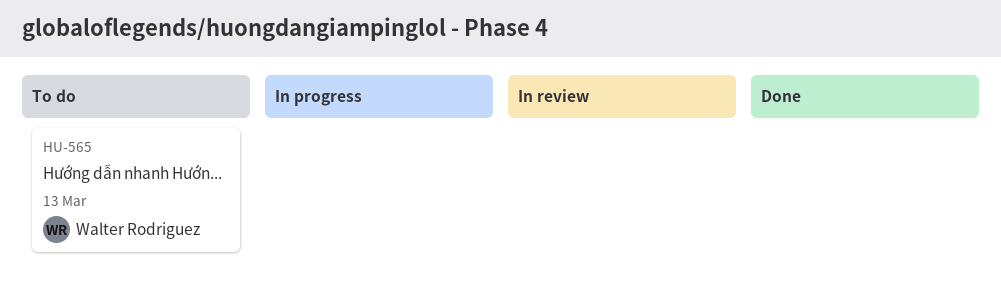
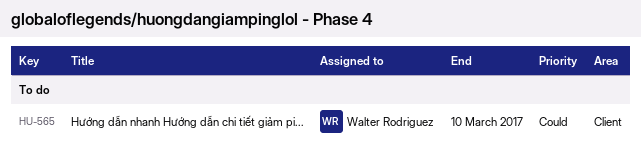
HU-565, due: Mar 13 -> Mar 10

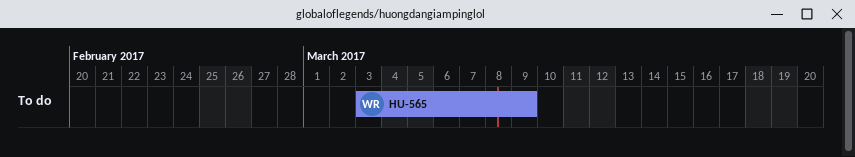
HU-565, due: Mar 10 -> Mar 9

